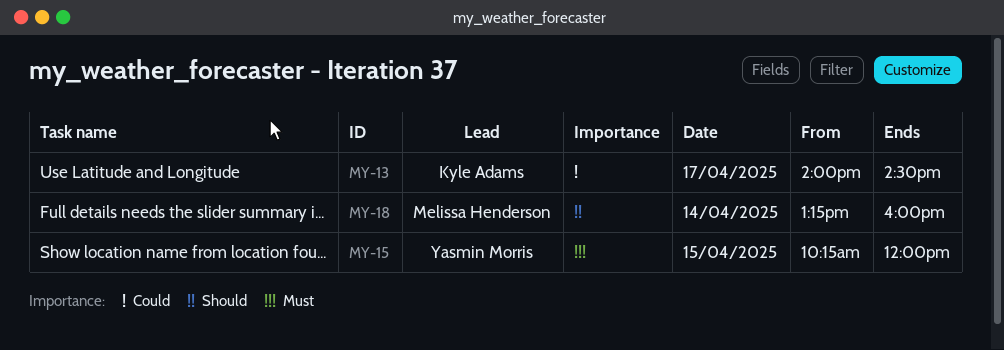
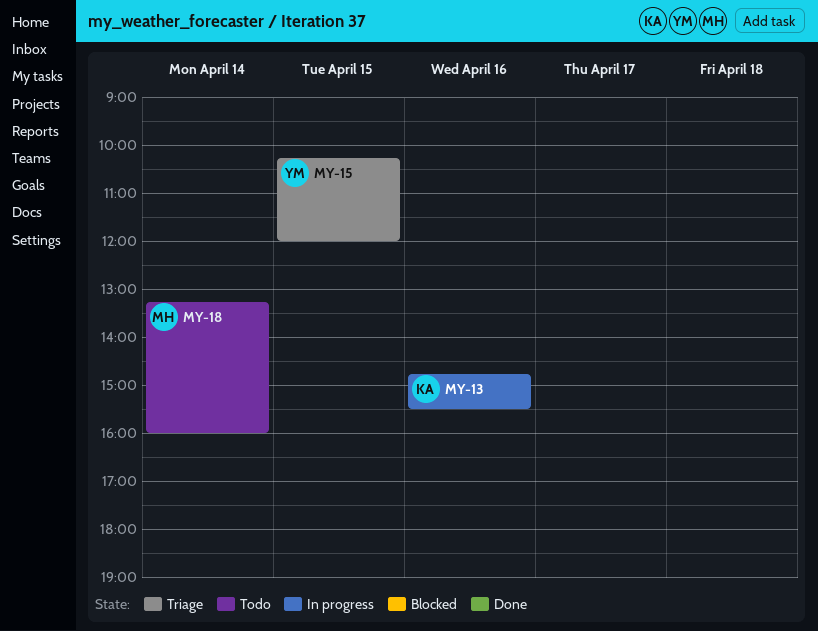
MY-13, day: Apr 17 -> Apr 16
MY-13, begins: 14:00 -> 14:45
MY-13, ends: 14:30 -> 15:30

